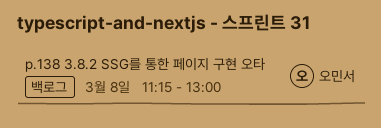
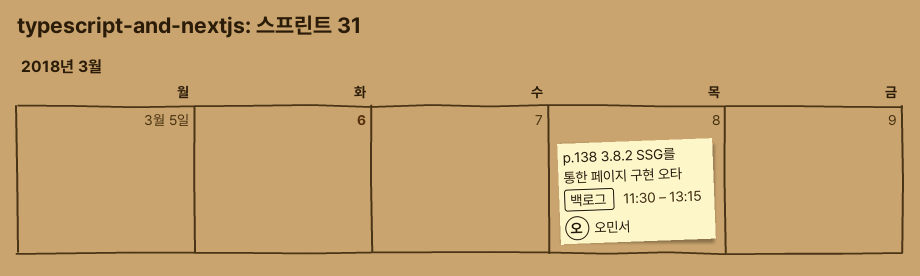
p.138 3.8.2 SSG를 통한 페이지 구현 오타, begins: 11:15 -> 11:30
p.138 3.8.2 SSG를 통한 페이지 구현 오타, ends: 13:00 -> 13:15

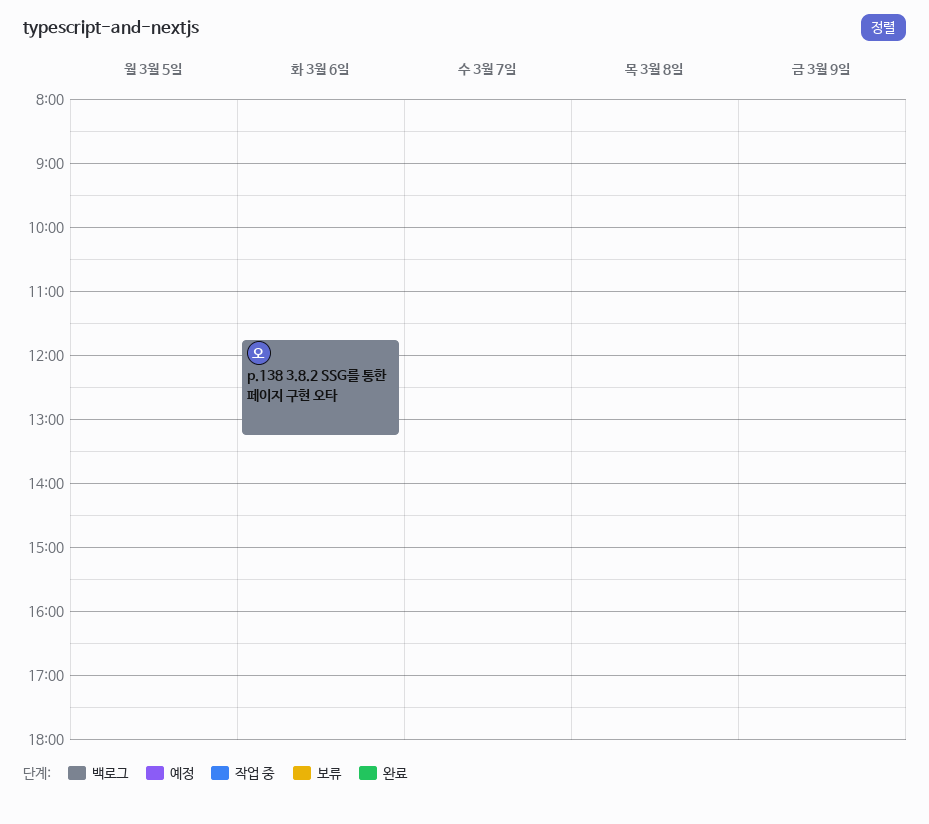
p.138 3.8.2 SSG를 통한 페이지 구현 오타, day: Mar 8 -> Mar 6
p.138 3.8.2 SSG를 통한 페이지 구현 오타, begins: 11:30 -> 11:45

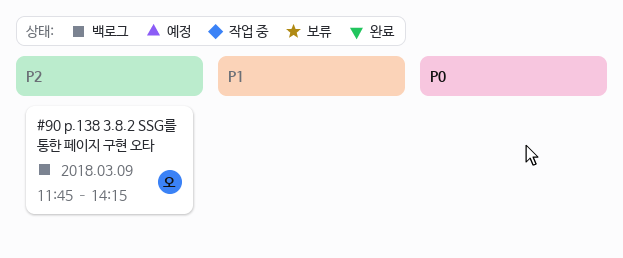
p.138 3.8.2 SSG를 통한 페이지 구현 오타, day: Mar 6 -> Mar 9
p.138 3.8.2 SSG를 통한 페이지 구현 오타, ends: 13:15 -> 14:15

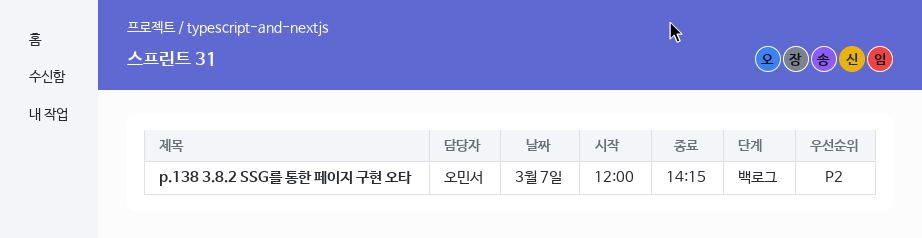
p.138 3.8.2 SSG를 통한 페이지 구현 오타, day: Mar 9 -> Mar 7
p.138 3.8.2 SSG를 통한 페이지 구현 오타, begins: 11:45 -> 12:00

